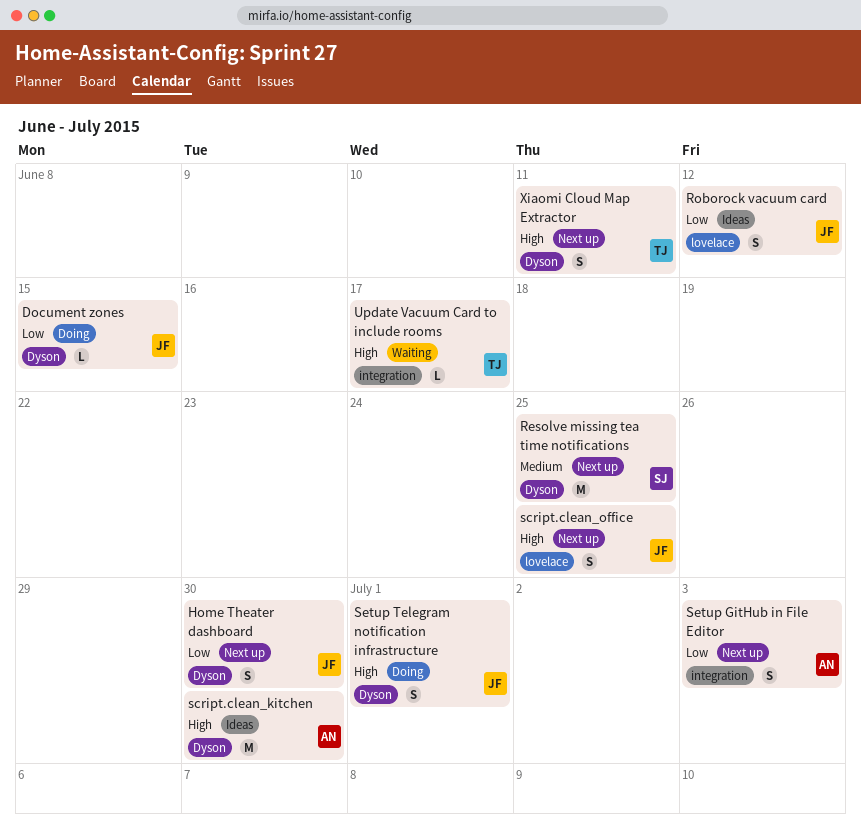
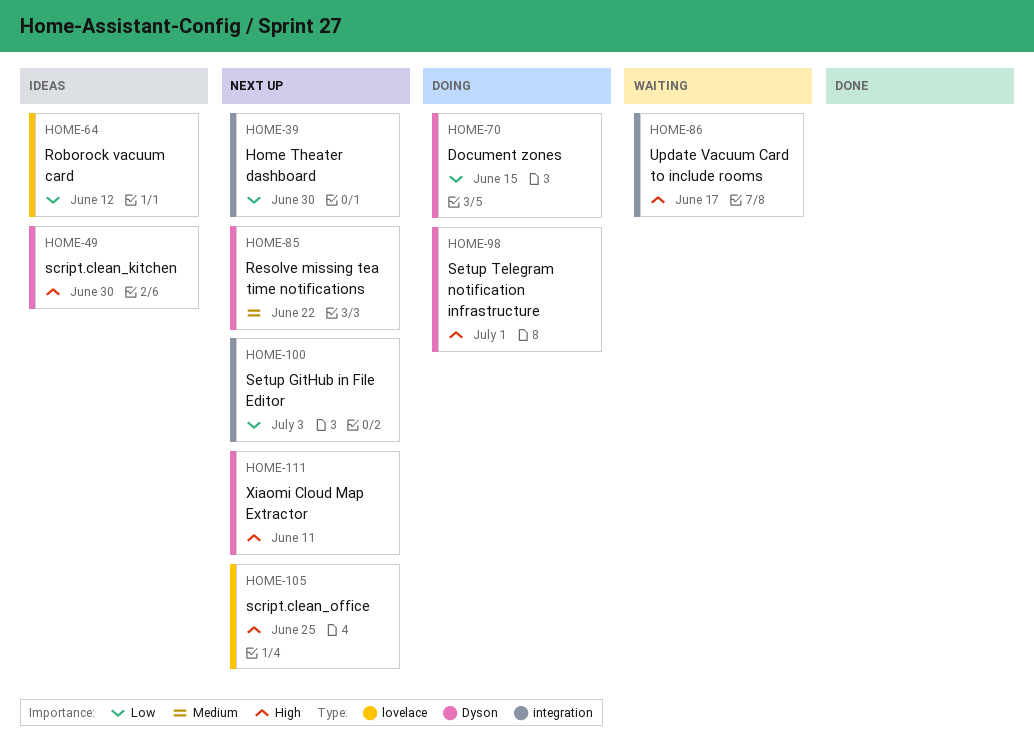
Home Theater dashboard, label: Dyson -> integration
Resolve missing tea time notifications, due: Jun 25 -> Jun 22

